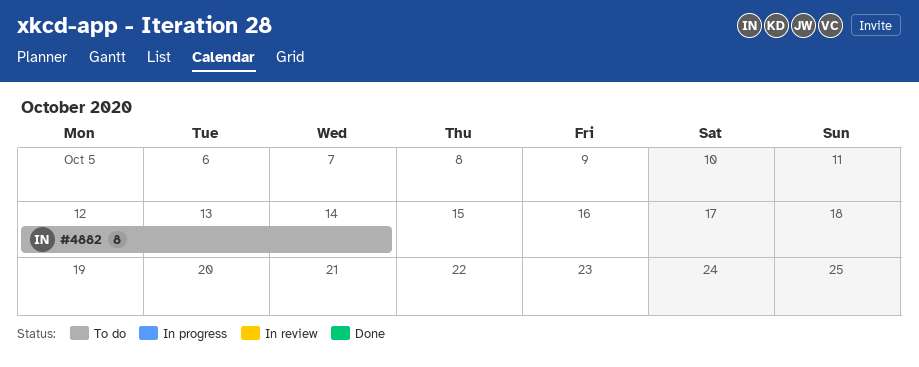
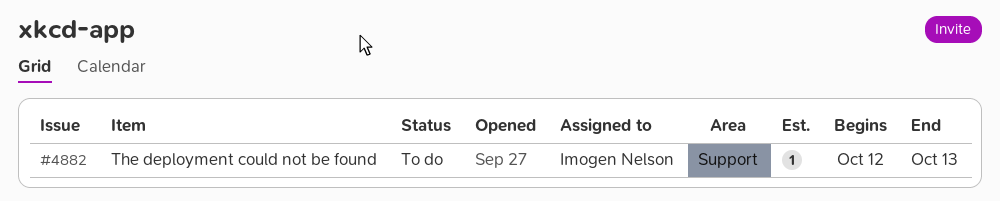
#4882, estimate: 8 -> 1
#4882, due: Oct 14 -> Oct 13

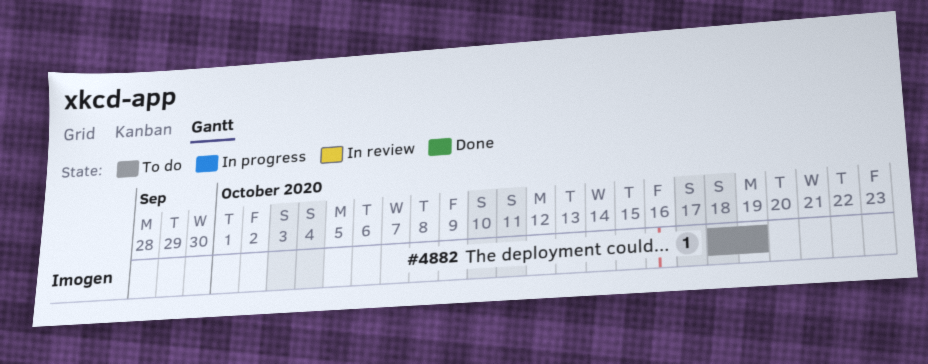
#4882, start: Oct 12 -> Oct 18
#4882, due: Oct 13 -> Oct 19

